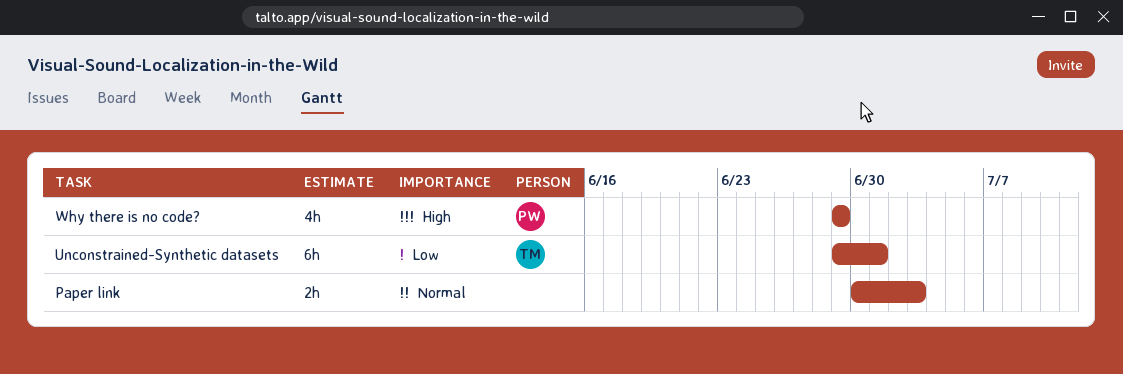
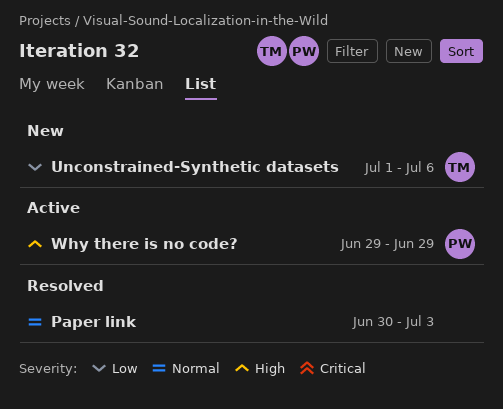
Unconstrained-Synthetic datasets, start: Jun 29 -> Jul 1
Unconstrained-Synthetic datasets, due: Jul 1 -> Jul 6

